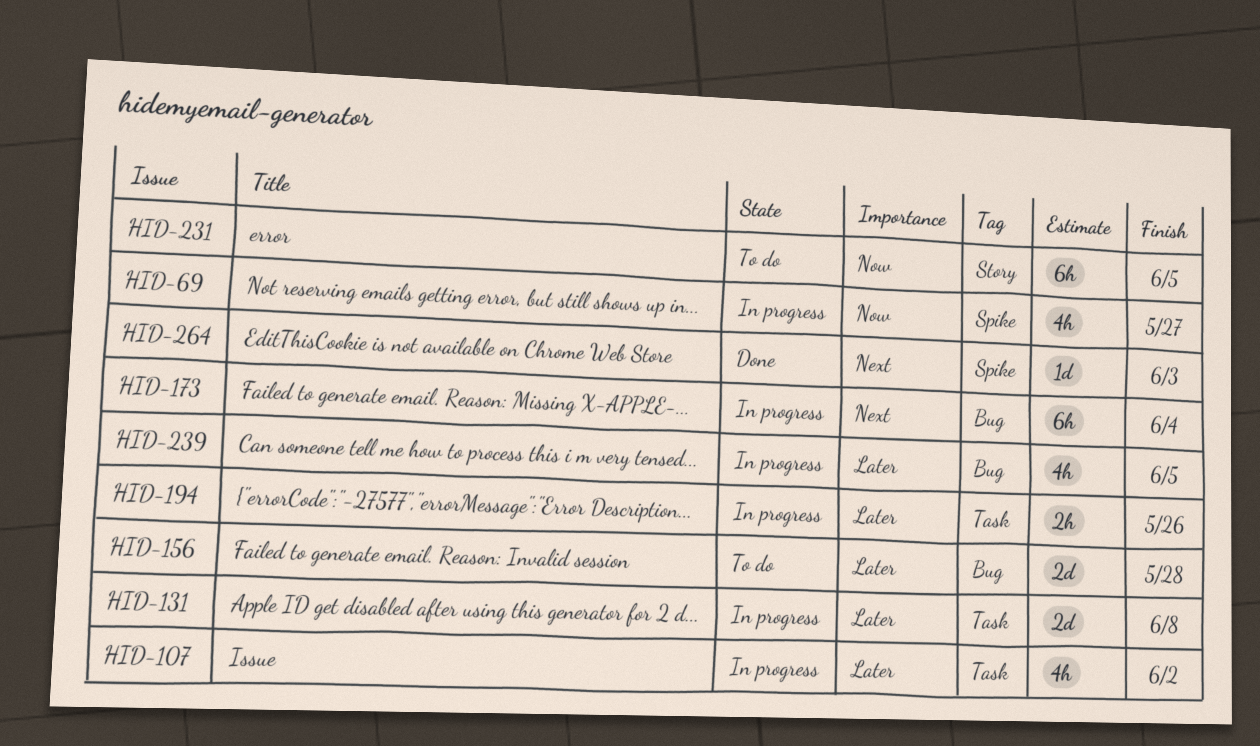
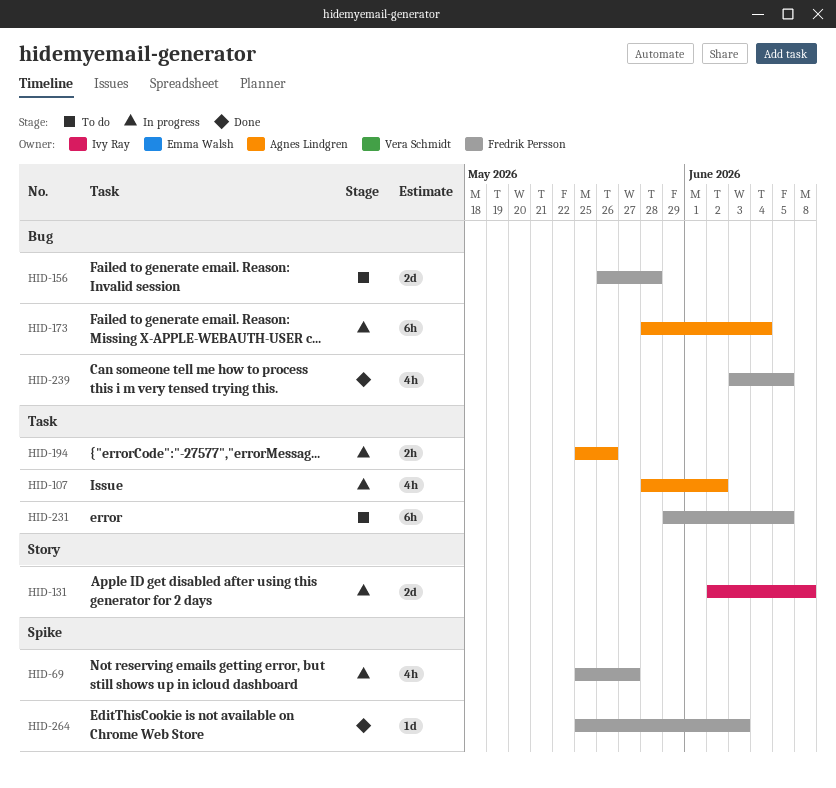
HID-131, label: Task -> Story
HID-231, label: Story -> Task
HID-239, status: In progress -> Done

